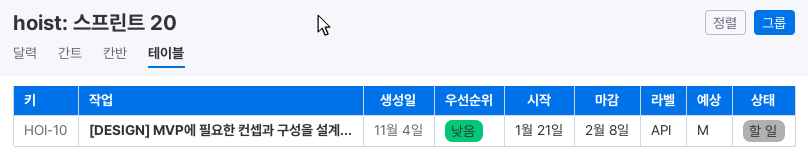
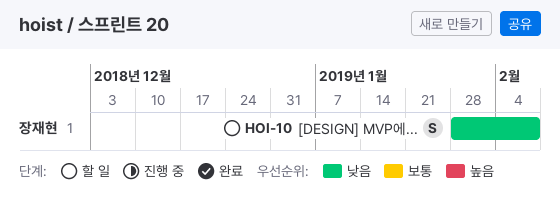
HOI-10, estimate: M -> S
HOI-10, start: Jan 21 -> Jan 28

